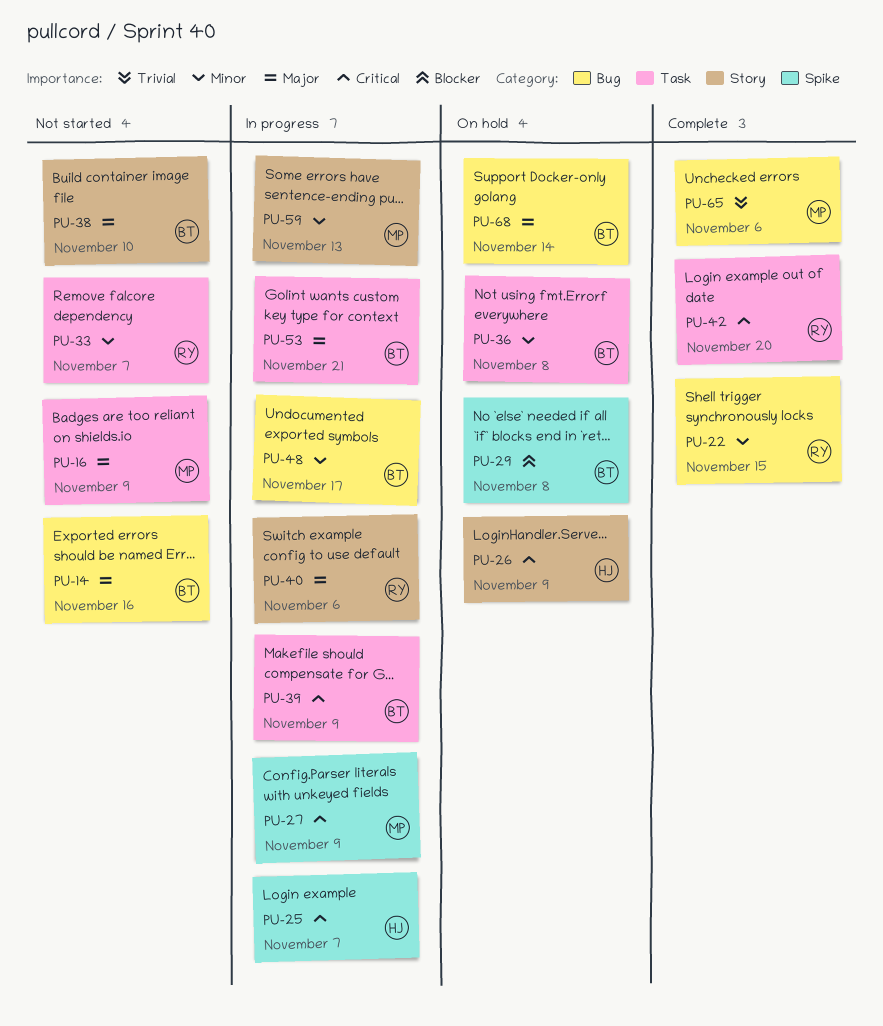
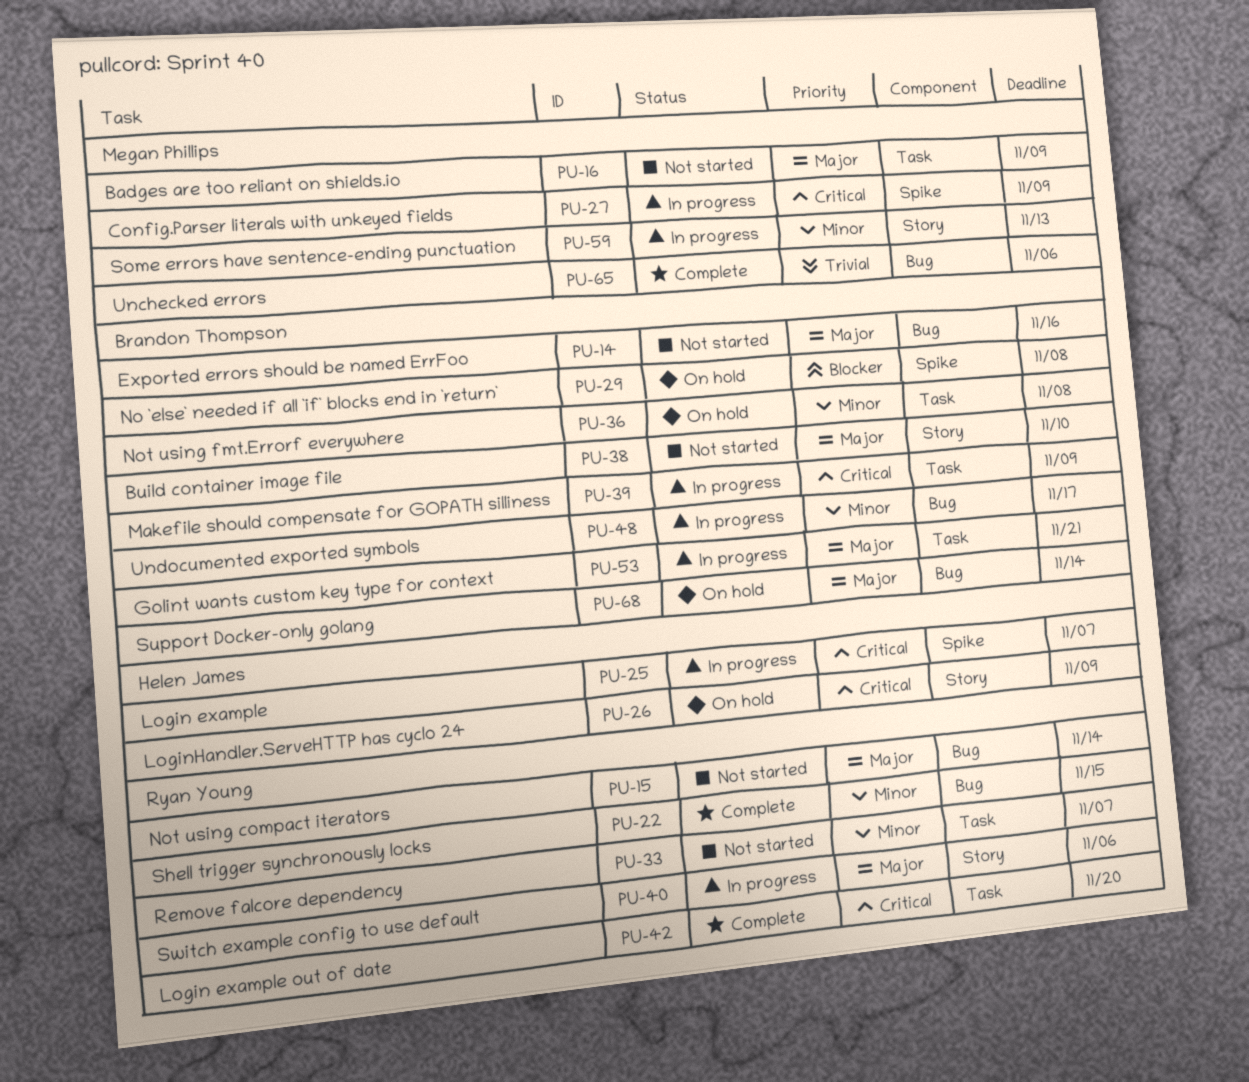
PU-15: none -> present

